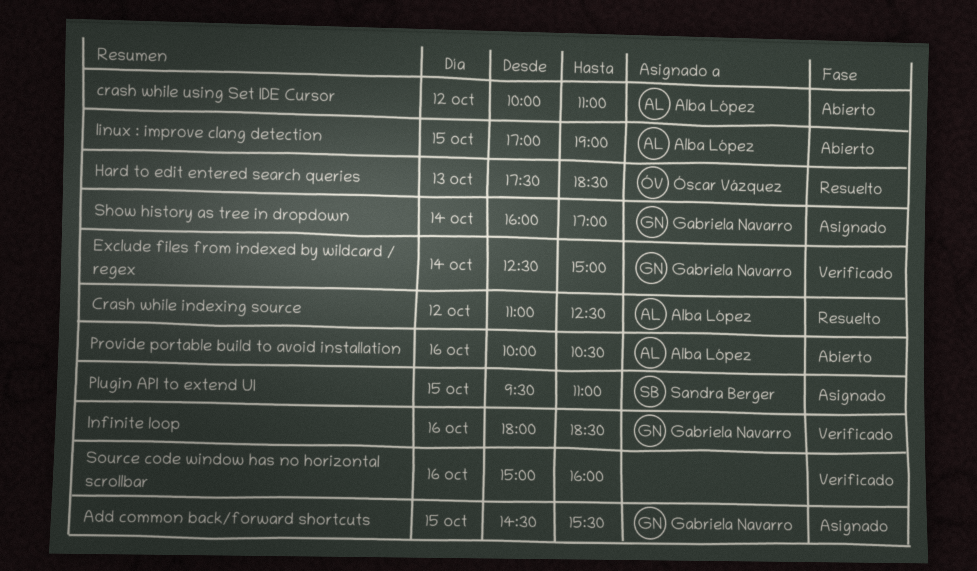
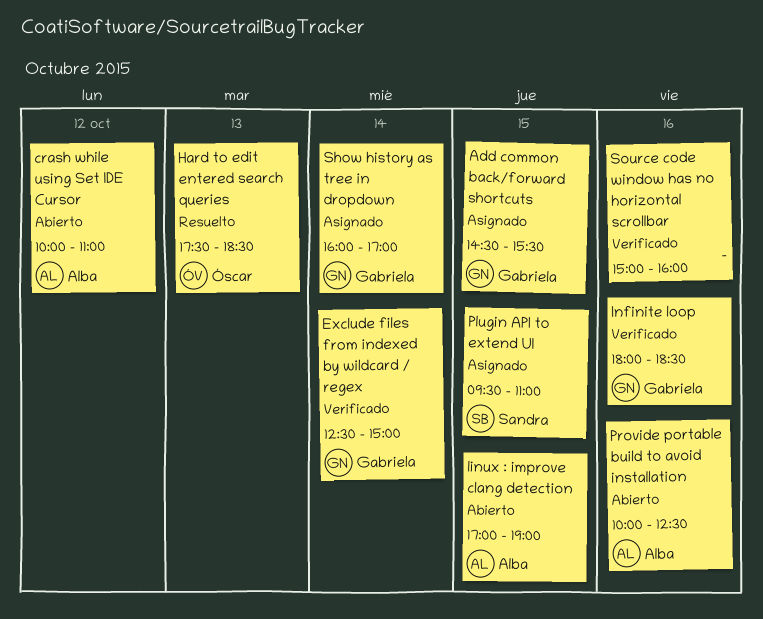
Crash while indexing source: present -> none
Provide portable build to avoid installation, ends: 10:30 -> 12:30

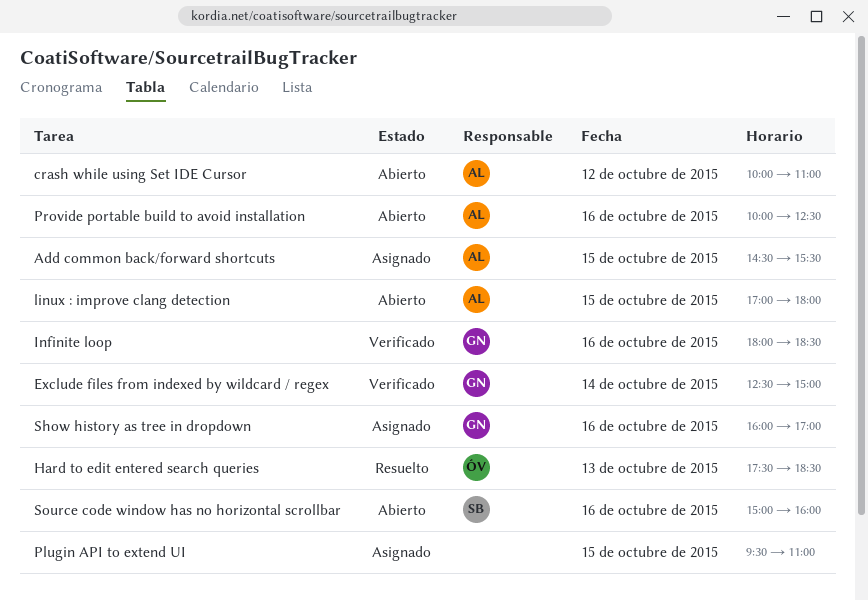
Add common back/forward shortcuts, owner: Gabriela -> Alba
linux : improve clang detection, ends: 19:00 -> 18:00
Plugin API to extend UI, owner: Sandra -> none
Show history as tree in dropdown, day: Oct 14 -> Oct 16
Source code window has no horizontal scrollbar, status: Verificado -> Abierto
Source code window has no horizontal scrollbar, owner: none -> Sandra

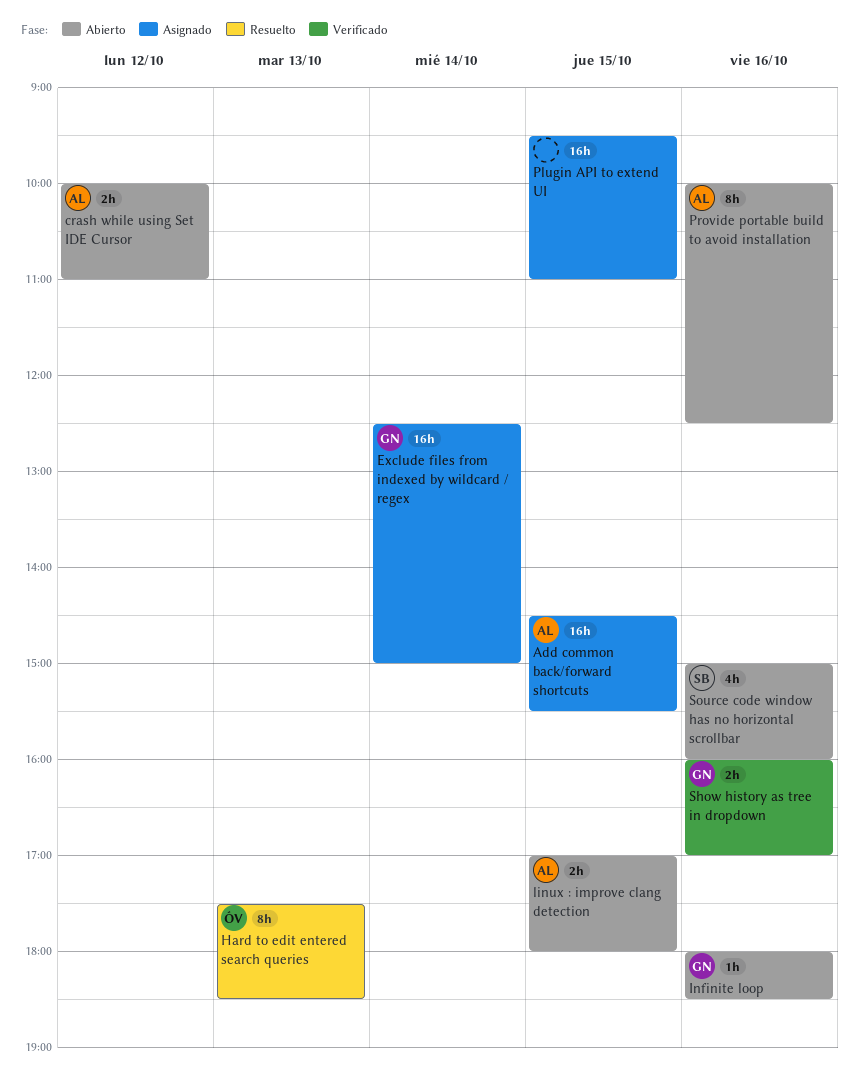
Exclude files from indexed by wildcard / regex, status: Verificado -> Asignado
Infinite loop, status: Verificado -> Abierto
Show history as tree in dropdown, status: Asignado -> Verificado

